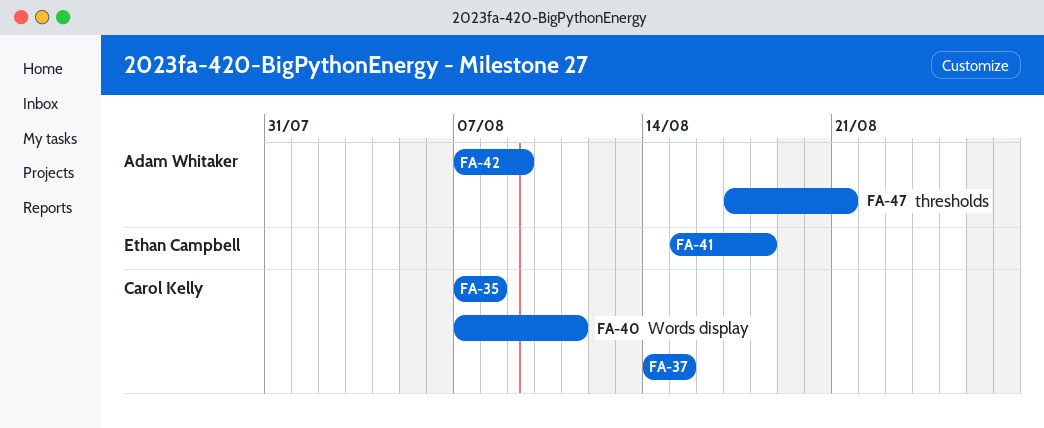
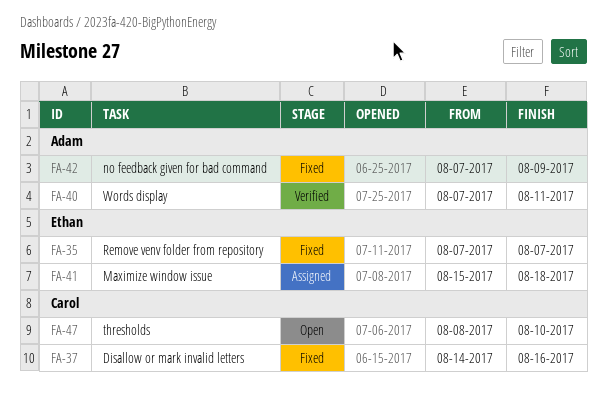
FA-35, owner: Carol Kelly -> Ethan Campbell
FA-35, due: Aug 8 -> Aug 7
FA-37, due: Aug 15 -> Aug 16
FA-40, owner: Carol Kelly -> Adam Whitaker
FA-47, owner: Adam Whitaker -> Carol Kelly
FA-47, start: Aug 17 -> Aug 8
FA-47, due: Aug 21 -> Aug 10

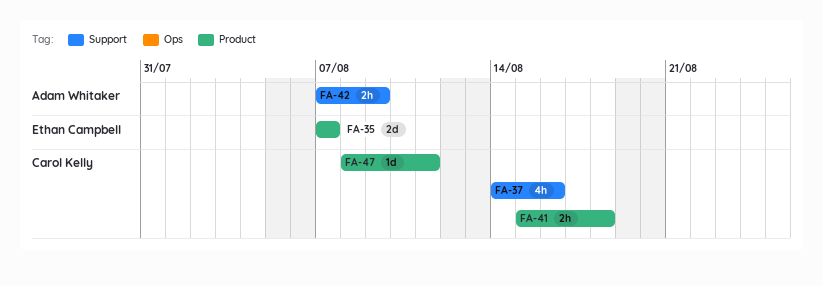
FA-40: present -> none
FA-41, owner: Ethan Campbell -> Carol Kelly
FA-47, due: Aug 10 -> Aug 11

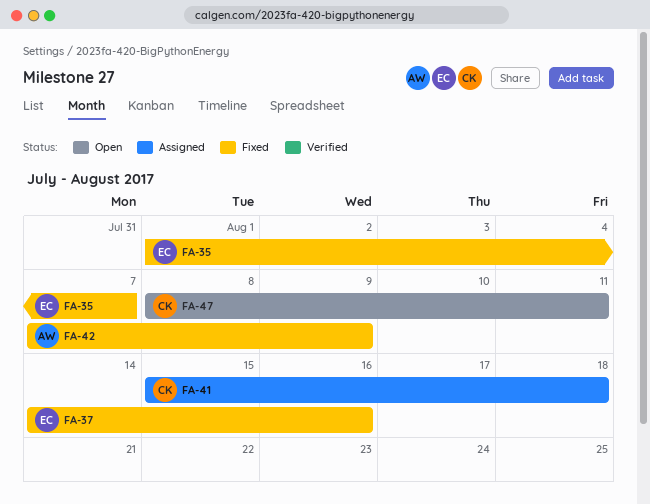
FA-35, start: Aug 7 -> Aug 1
FA-37, owner: Carol Kelly -> Ethan Campbell

